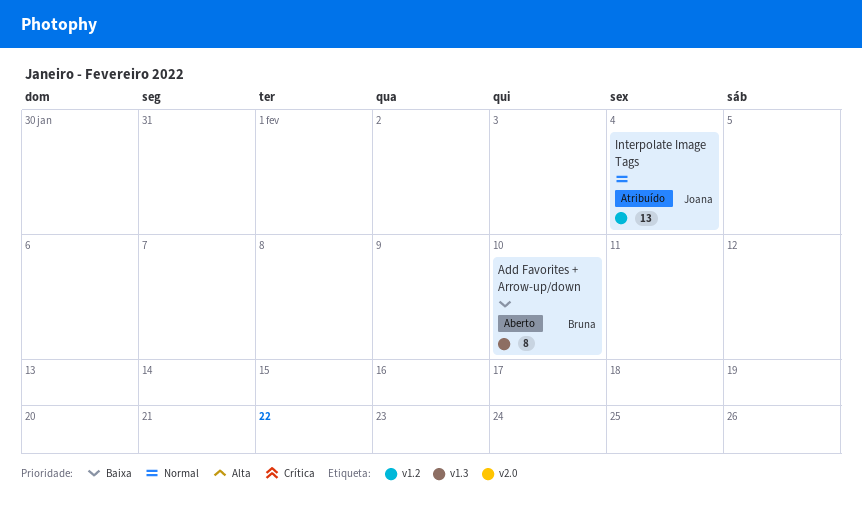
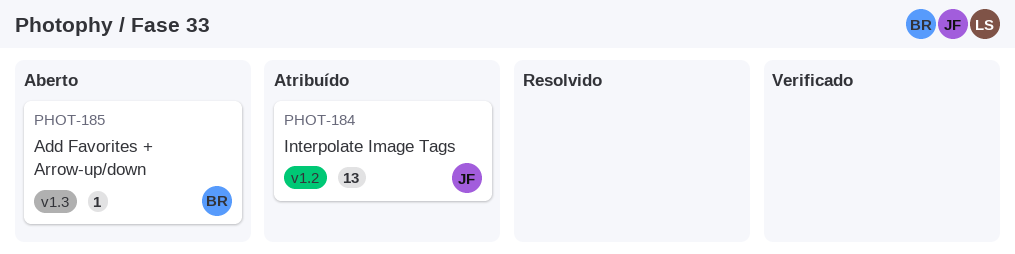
Add Favorites + Arrow-up/down, estimate: 8 -> 1

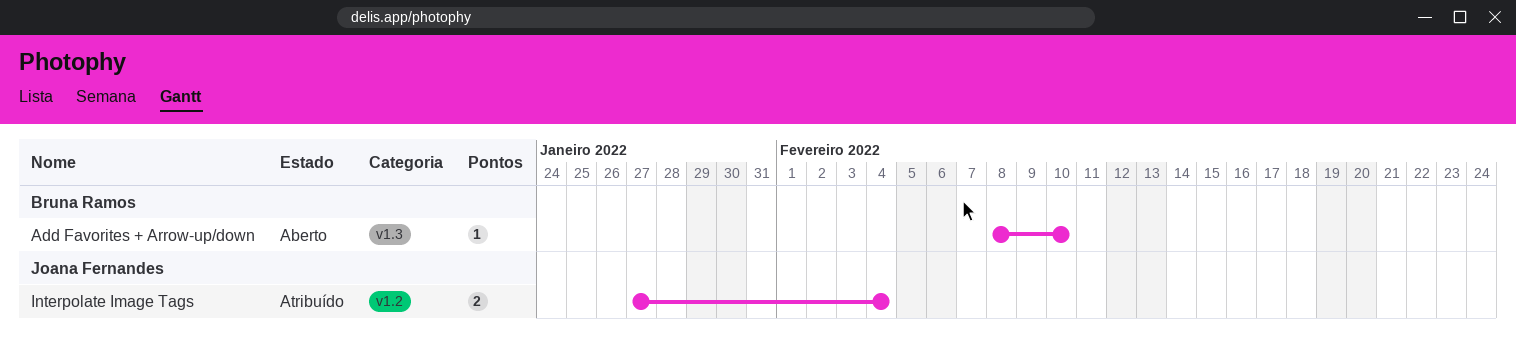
Interpolate Image Tags, estimate: 13 -> 2

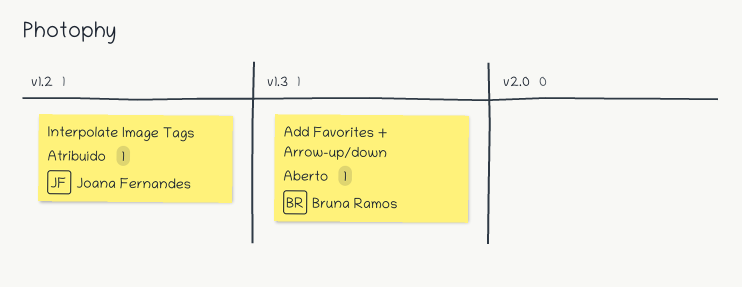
Interpolate Image Tags, estimate: 2 -> 1

